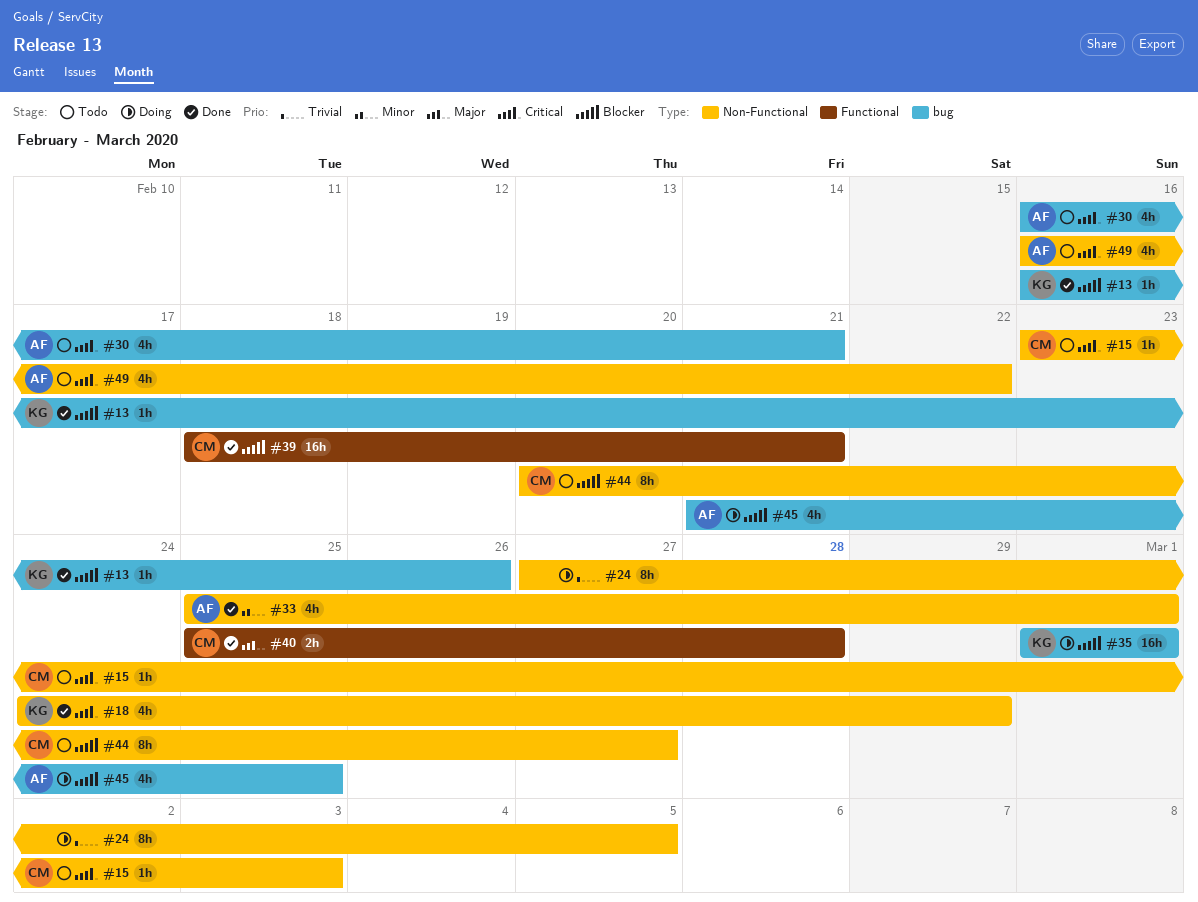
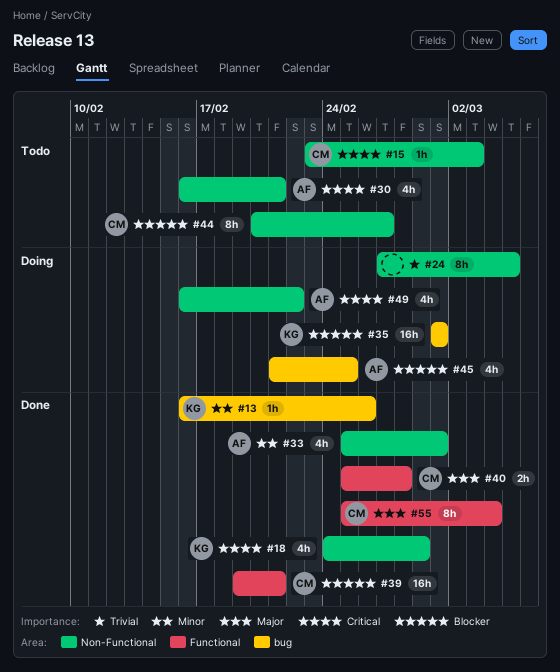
#13, priority: Blocker -> Minor
#30, label: bug -> Non-Functional
#39, start: Feb 18 -> Feb 19
#49, status: Todo -> Doing
#55: none -> present

